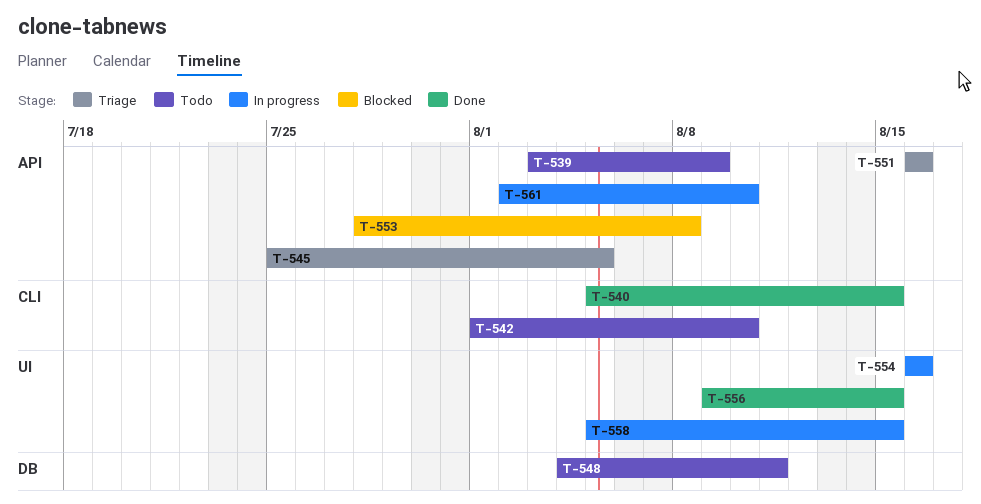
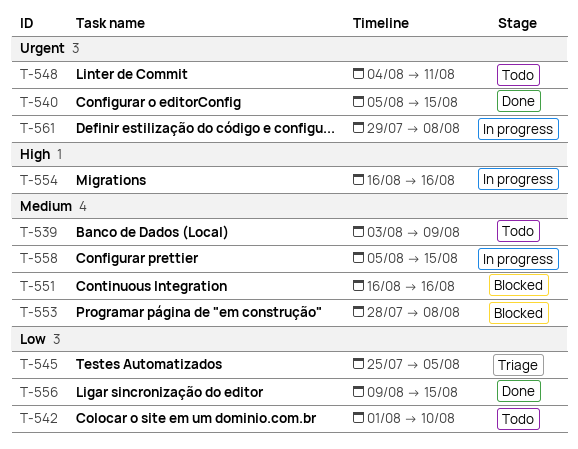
T-551, status: Triage -> Blocked
T-561, start: Aug 2 -> Jul 29
T-561, due: Aug 10 -> Aug 8

